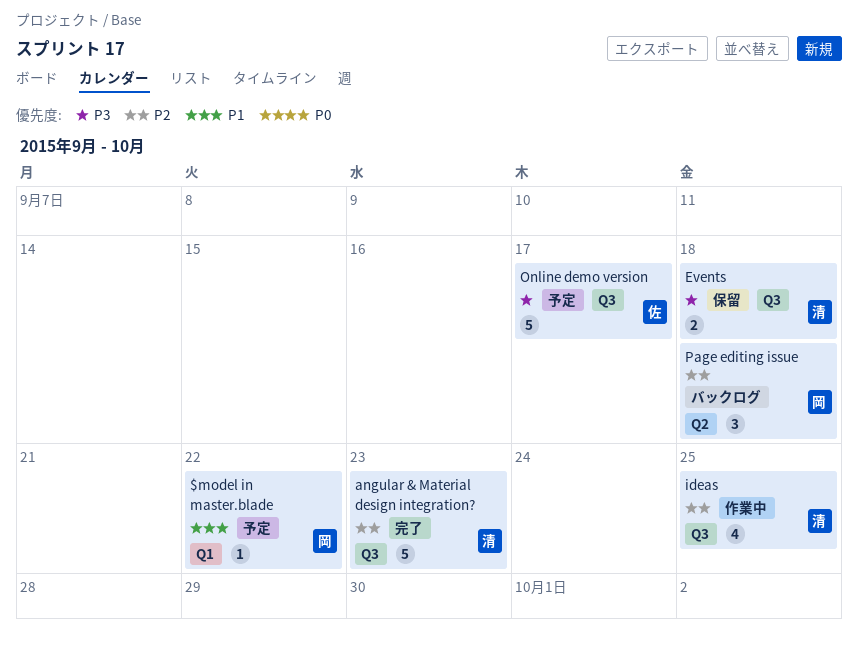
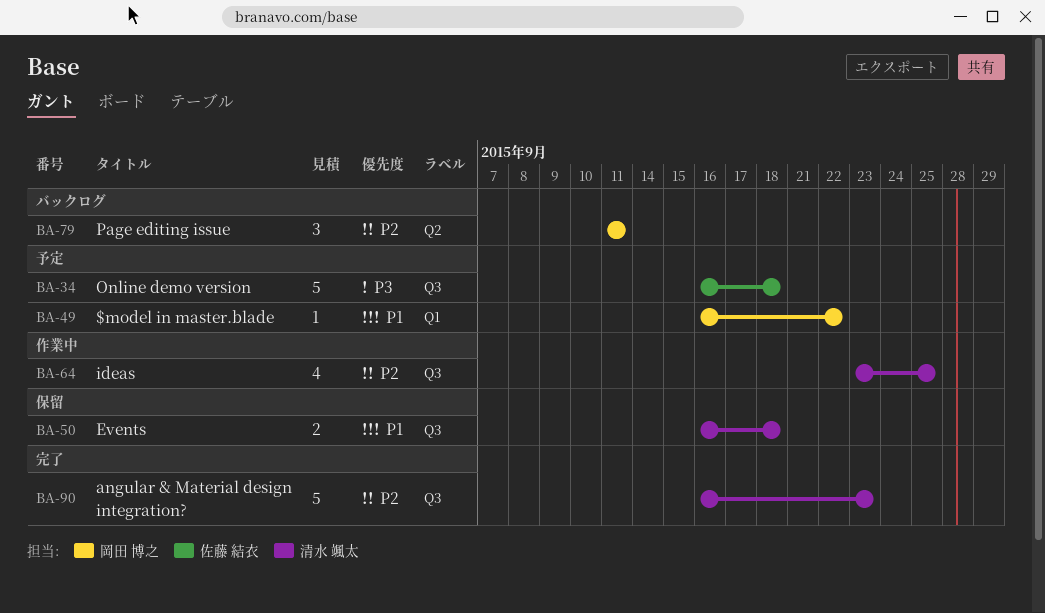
Events, priority: P3 -> P1
Online demo version, due: Sep 17 -> Sep 18
Page editing issue, due: Sep 18 -> Sep 11

